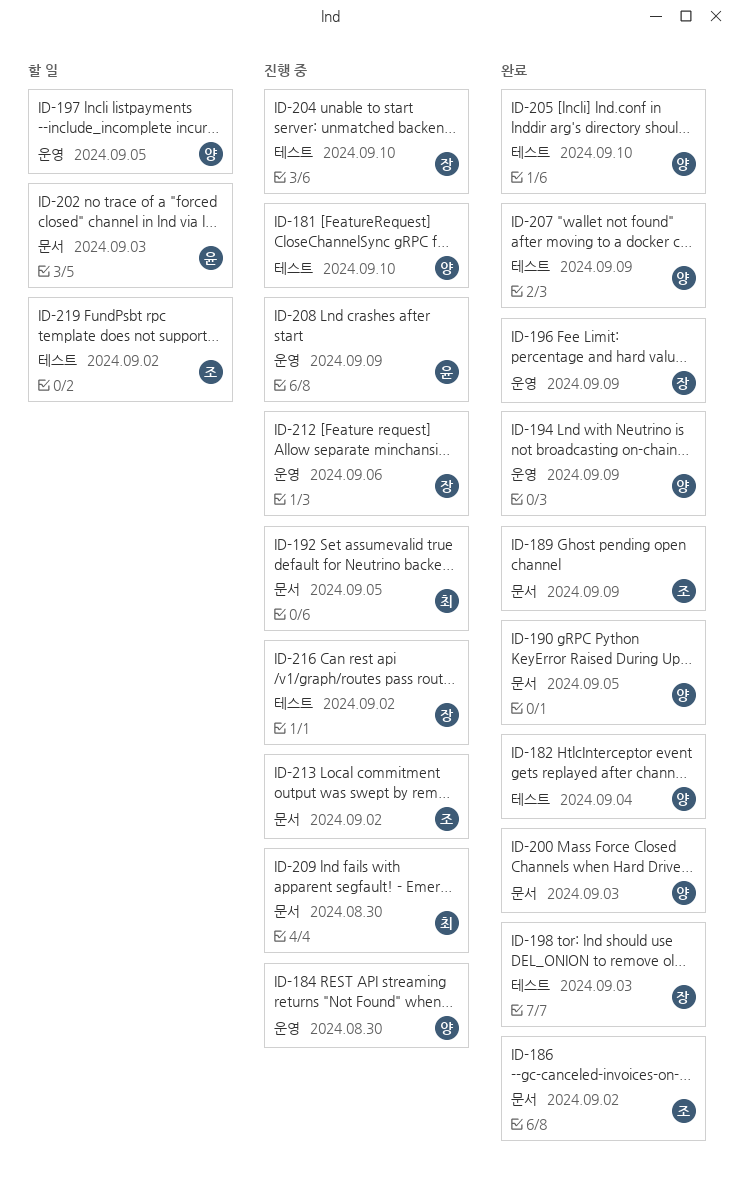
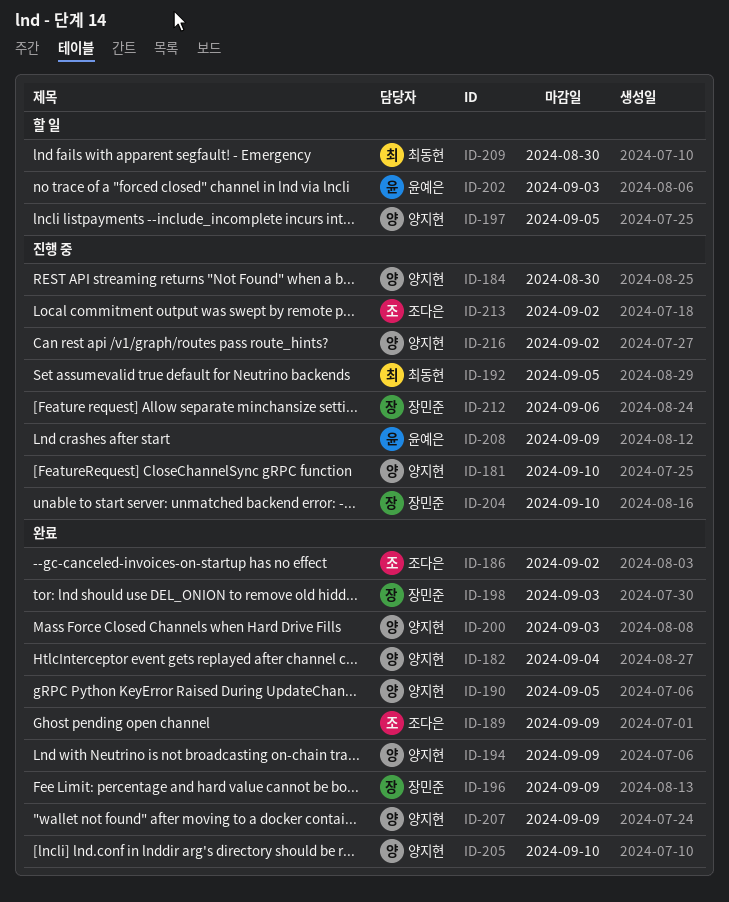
ID-209, status: 진행 중 -> 할 일
ID-216, owner: 장민준 -> 양지현
ID-219: present -> none

